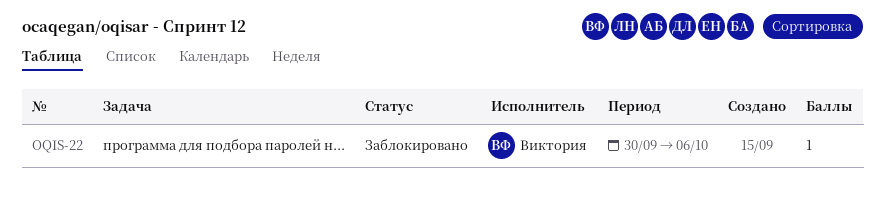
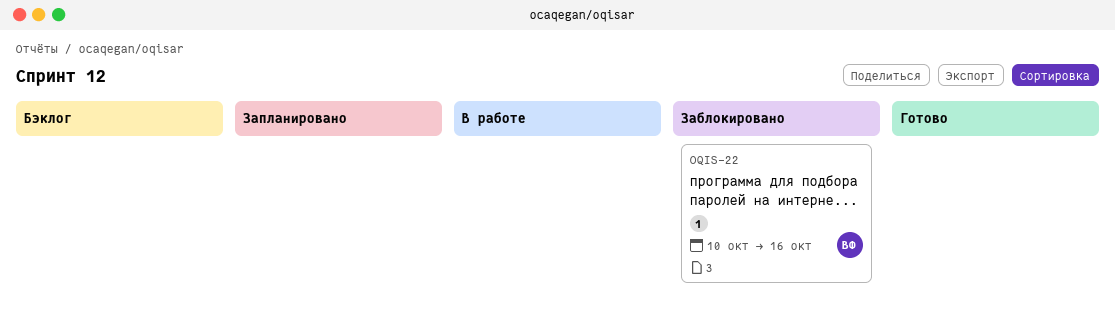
OQIS-22, start: Sep 30 -> Oct 10
OQIS-22, due: Oct 6 -> Oct 16

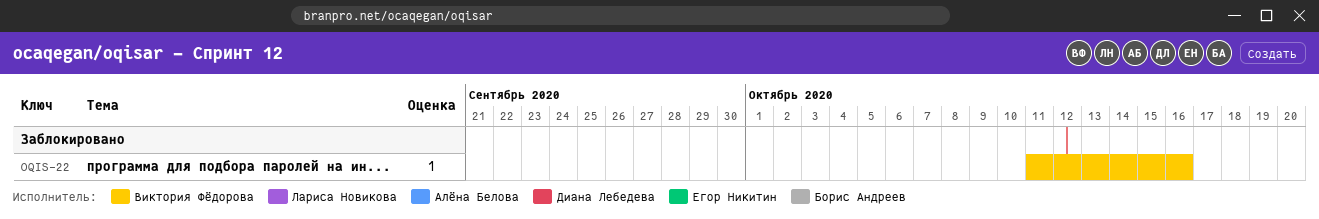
OQIS-22, start: Oct 10 -> Oct 11

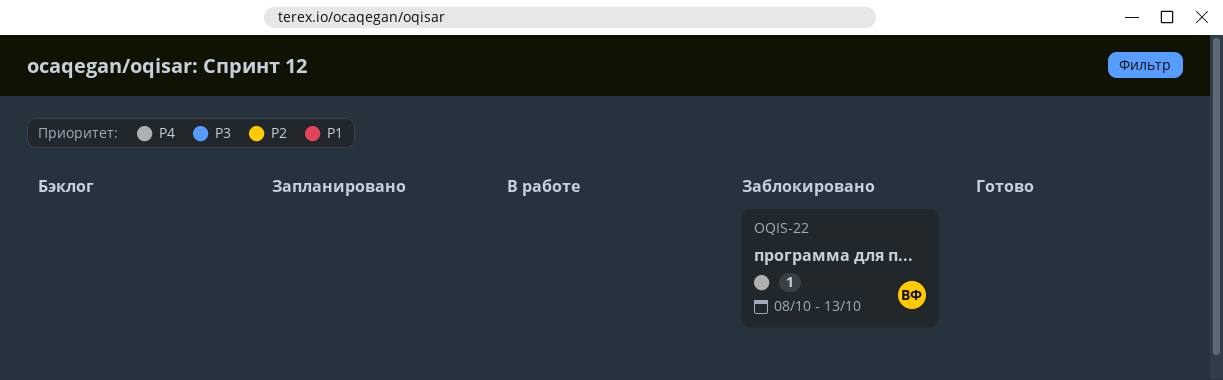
OQIS-22, start: Oct 11 -> Oct 8
OQIS-22, due: Oct 16 -> Oct 13

